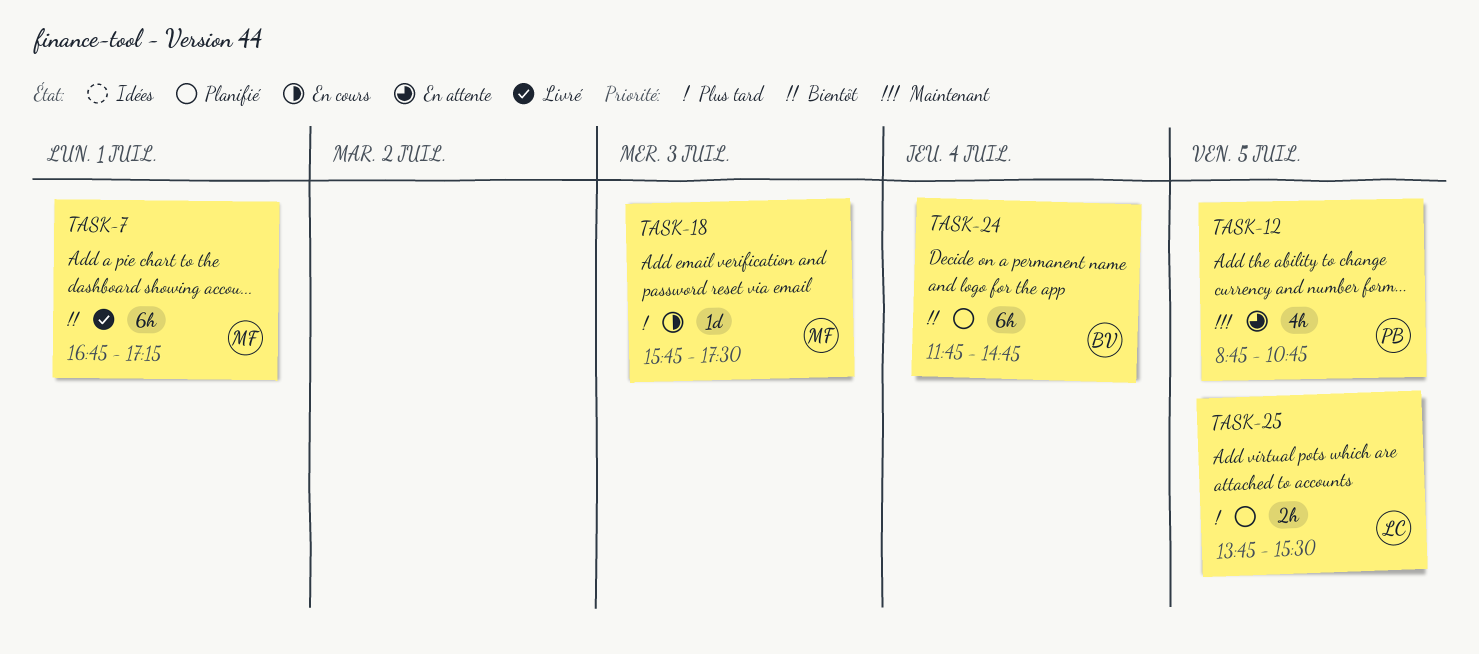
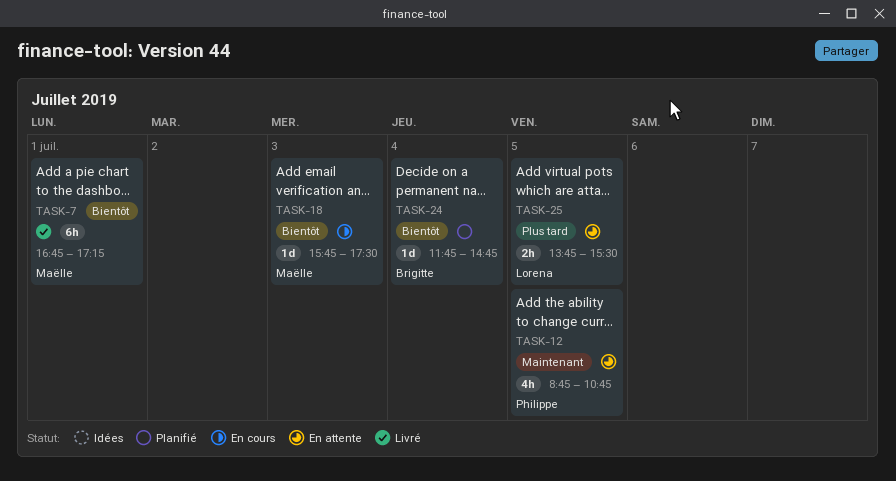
TASK-18, priority: Plus tard -> Bientôt
TASK-24, estimate: 6h -> 1d
TASK-25, status: Planifié -> En attente

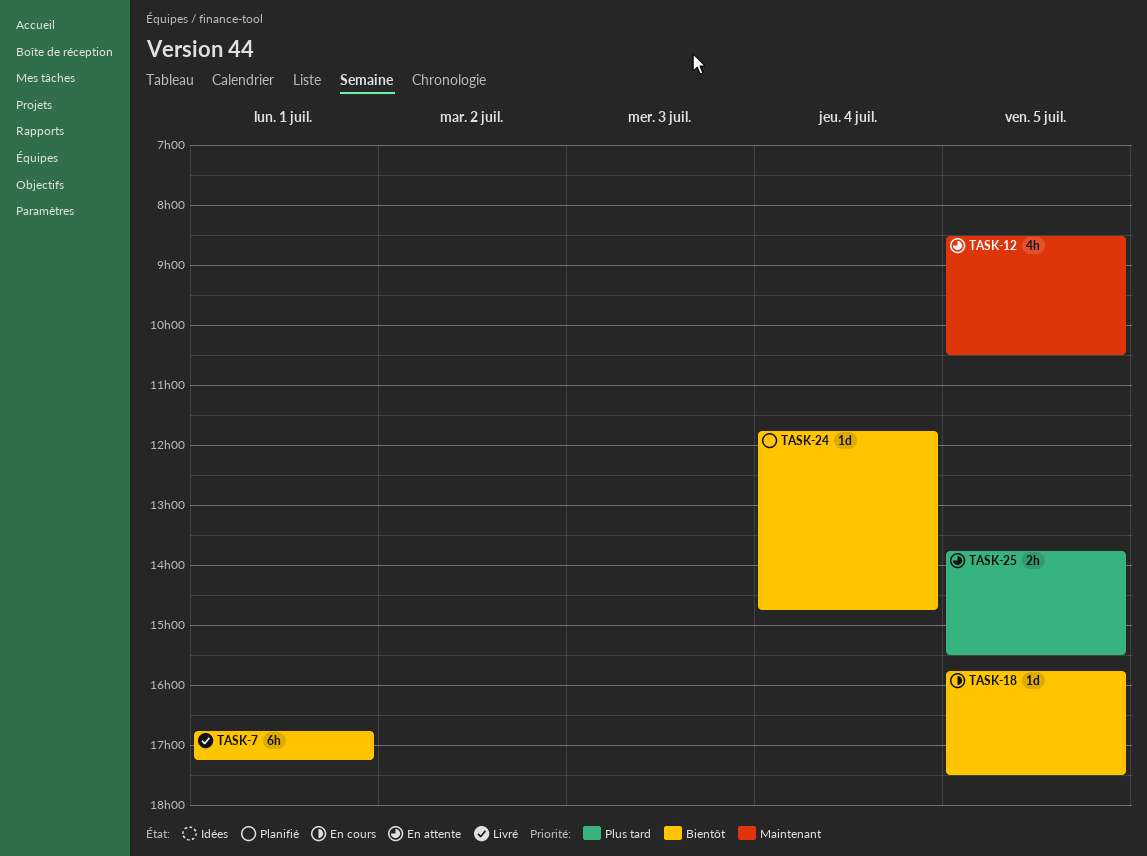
TASK-12, begins: 08:45 -> 08:30
TASK-12, ends: 10:45 -> 10:30
TASK-18, day: Jul 3 -> Jul 5

